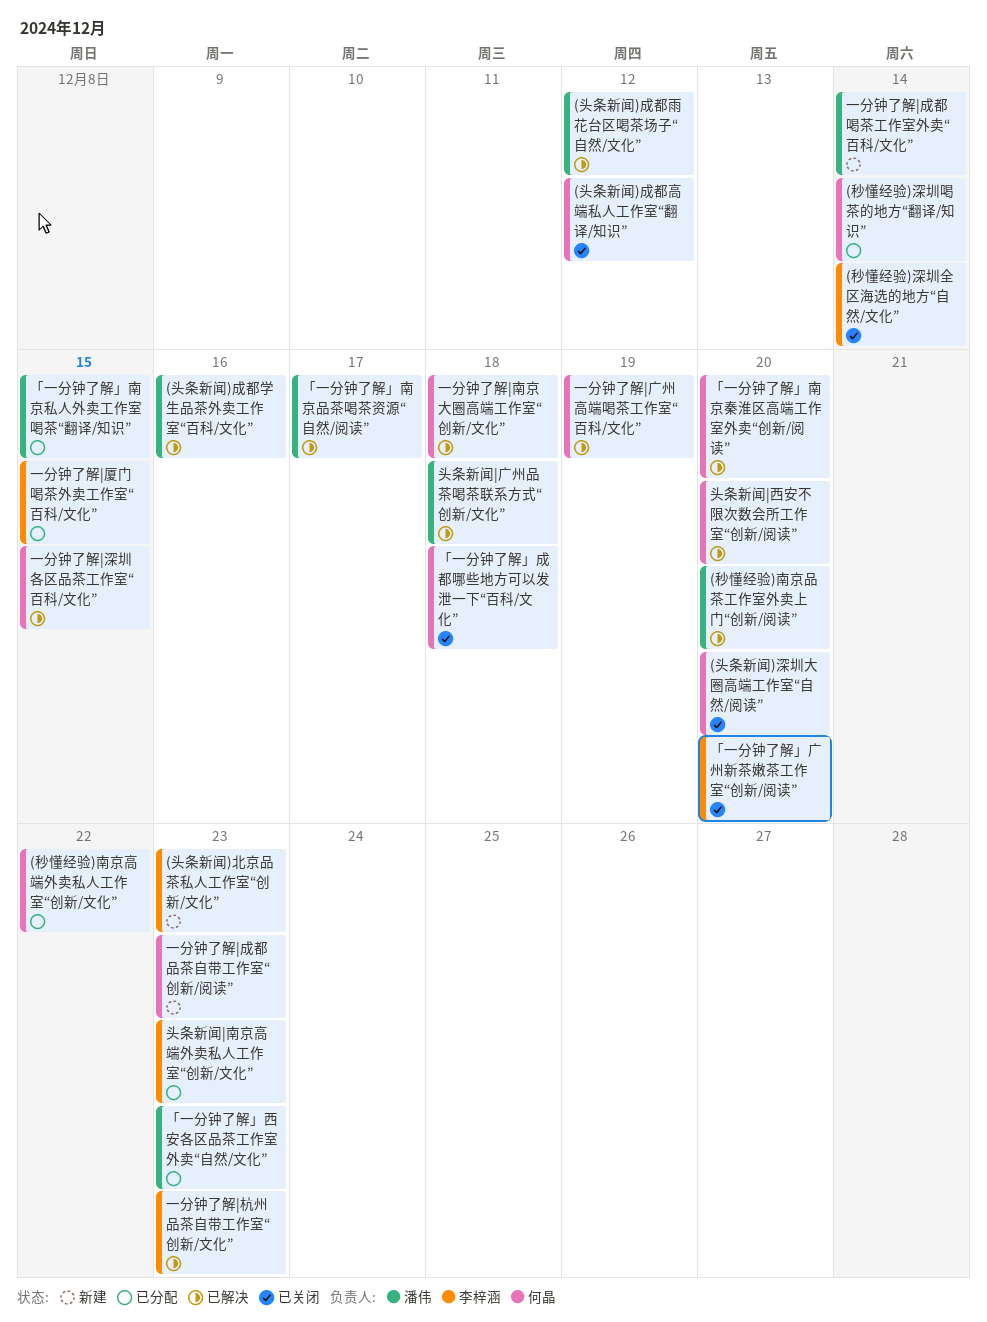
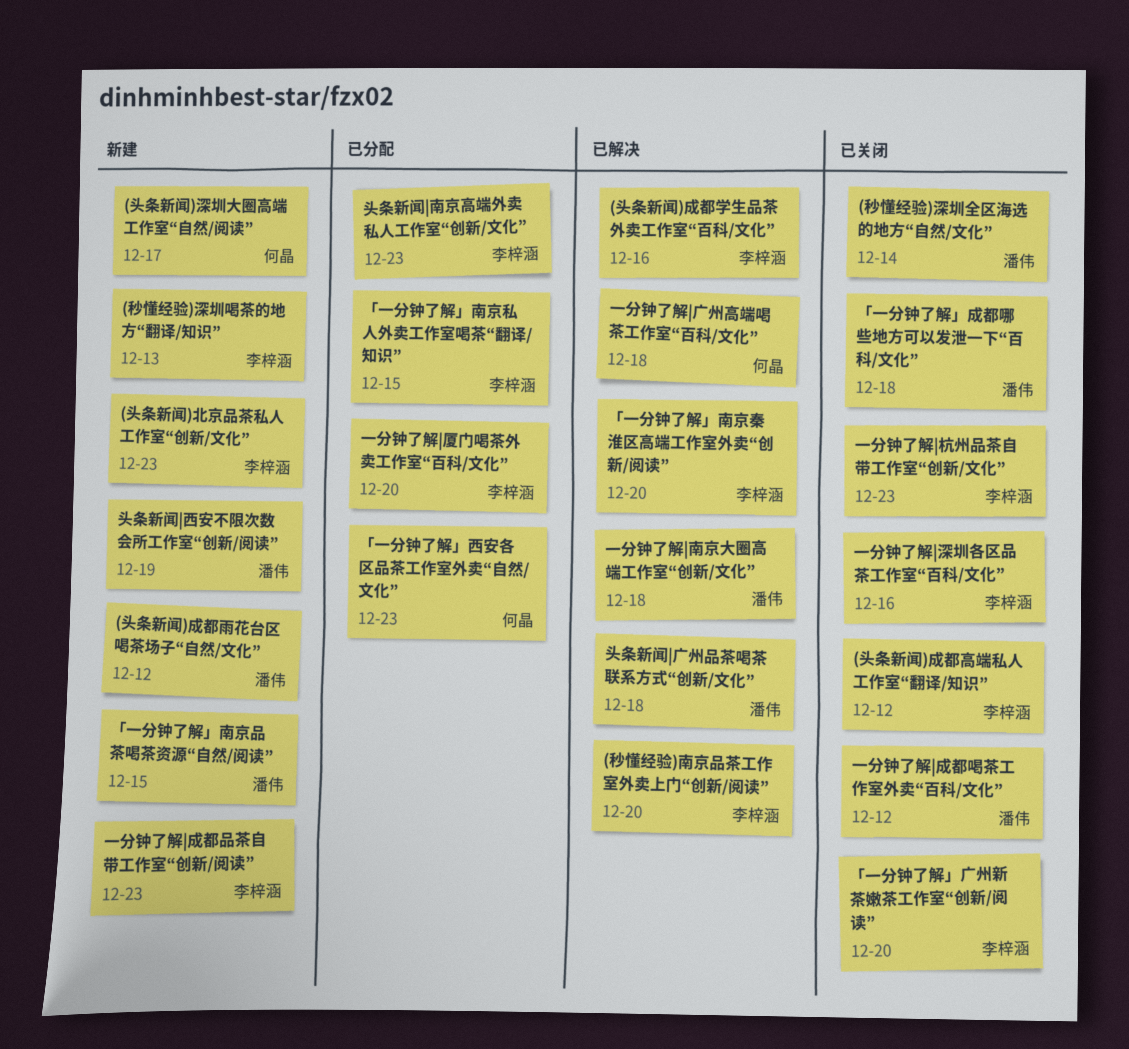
(头条新闻)成都学生品茶外卖工作室“百科/文化”, owner: 潘伟 -> 李梓涵
(头条新闻)成都雨花台区喝茶场子“自然/文化”, status: 已解决 -> 新建
(头条新闻)成都高端私人工作室“翻译/知识”, owner: 何晶 -> 李梓涵
(头条新闻)深圳大圈高端工作室“自然/阅读”, status: 已关闭 -> 新建
(头条新闻)深圳大圈高端工作室“自然/阅读”, due: Dec 20 -> Dec 17
(秒懂经验)南京品茶工作室外卖上门“创新/阅读”, owner: 潘伟 -> 李梓涵
(秒懂经验)南京高端外卖私人工作室“创新/文化”: present -> none
(秒懂经验)深圳全区海选的地方“自然/文化”, owner: 李梓涵 -> 潘伟
(秒懂经验)深圳喝茶的地方“翻译/知识”, status: 已分配 -> 新建
(秒懂经验)深圳喝茶的地方“翻译/知识”, owner: 何晶 -> 李梓涵
(秒懂经验)深圳喝茶的地方“翻译/知识”, due: Dec 14 -> Dec 13
「一分钟了解」南京品茶喝茶资源“自然/阅读”, status: 已解决 -> 新建
「一分钟了解」南京品茶喝茶资源“自然/阅读”, due: Dec 17 -> Dec 15
「一分钟了解」南京私人外卖工作室喝茶“翻译/知识”, owner: 潘伟 -> 李梓涵
「一分钟了解」南京秦淮区高端工作室外卖“创新/阅读”, owner: 何晶 -> 李梓涵
「一分钟了解」成都哪些地方可以发泄一下“百科/文化”, owner: 何晶 -> 潘伟
「一分钟了解」西安各区品茶工作室外卖“自然/文化”, owner: 潘伟 -> 何晶
一分钟了解|南京大圈高端工作室“创新/文化”, owner: 何晶 -> 潘伟
一分钟了解|厦门喝茶外卖工作室“百科/文化”, due: Dec 15 -> Dec 20
一分钟了解|广州高端喝茶工作室“百科/文化”, due: Dec 19 -> Dec 18
一分钟了解|成都品茶自带工作室“创新/阅读”, owner: 何晶 -> 李梓涵
一分钟了解|成都喝茶工作室外卖“百科/文化”, status: 新建 -> 已关闭
一分钟了解|成都喝茶工作室外卖“百科/文化”, due: Dec 14 -> Dec 12
一分钟了解|杭州品茶自带工作室“创新/文化”, status: 已解决 -> 已关闭
一分钟了解|深圳各区品茶工作室“百科/文化”, status: 已解决 -> 已关闭
一分钟了解|深圳各区品茶工作室“百科/文化”, owner: 何晶 -> 李梓涵
一分钟了解|深圳各区品茶工作室“百科/文化”, due: Dec 15 -> Dec 16
头条新闻|西安不限次数会所工作室“创新/阅读”, status: 已解决 -> 新建
头条新闻|西安不限次数会所工作室“创新/阅读”, owner: 何晶 -> 潘伟
头条新闻|西安不限次数会所工作室“创新/阅读”, due: Dec 20 -> Dec 19

